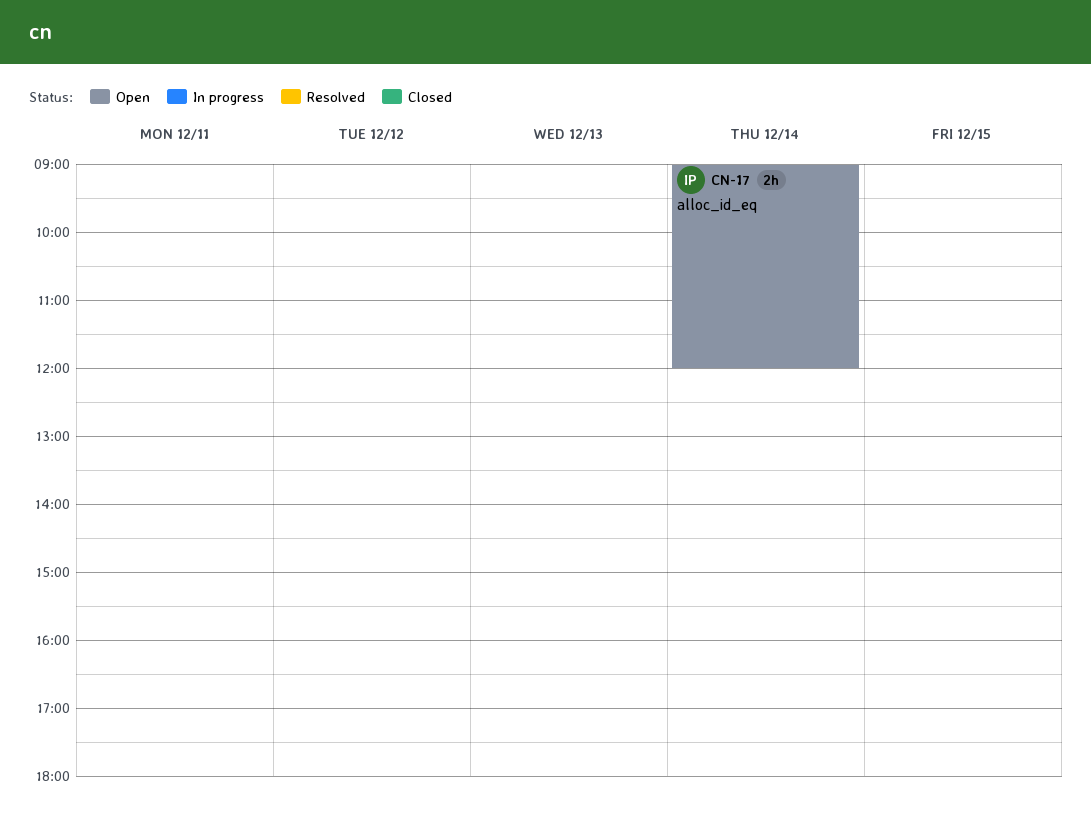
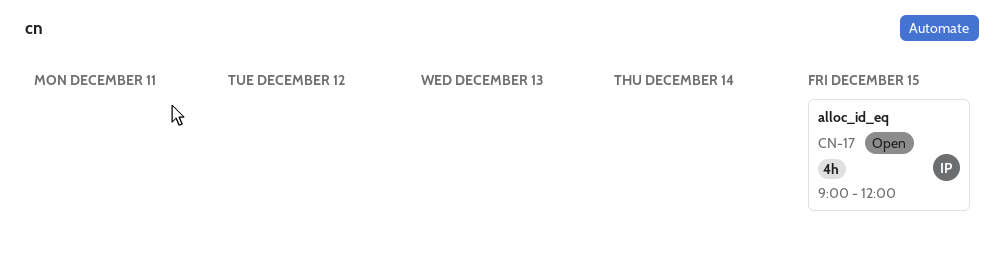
CN-17, estimate: 2h -> 4h
CN-17, day: Dec 14 -> Dec 15

